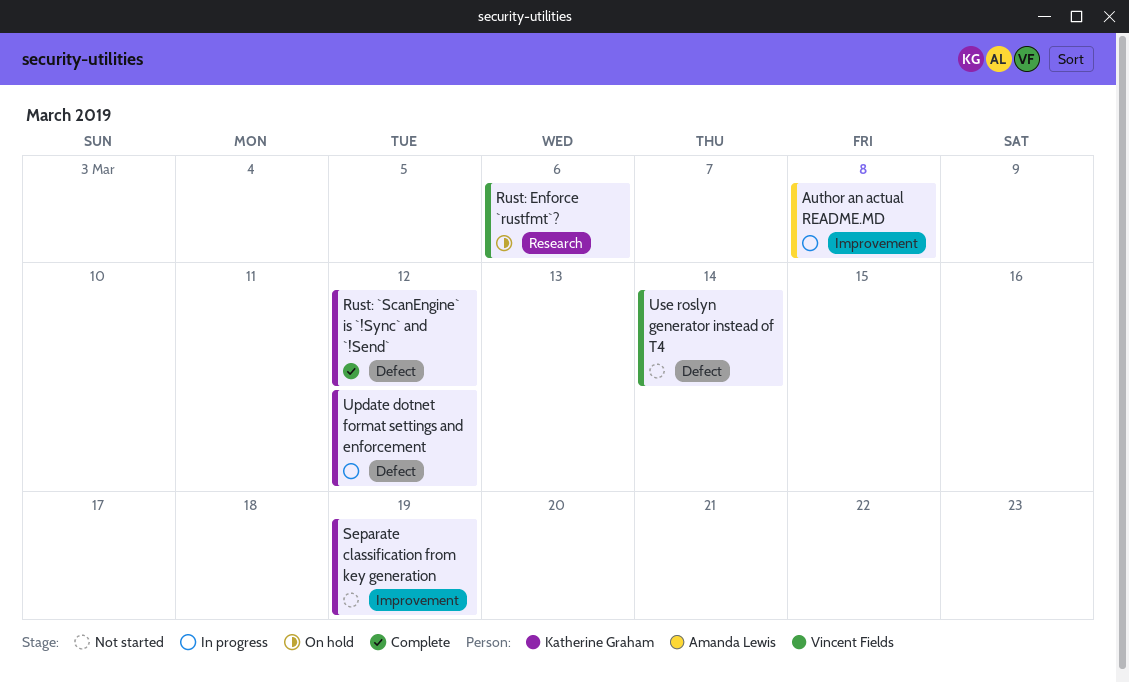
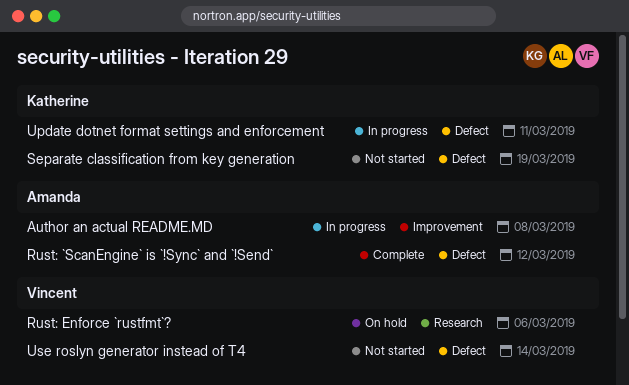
Rust: `ScanEngine` is `!Sync` and `!Send`, owner: Katherine Graham -> Amanda Lewis
Separate classification from key generation, label: Improvement -> Defect
Update dotnet format settings and enforcement, due: Mar 12 -> Mar 11

